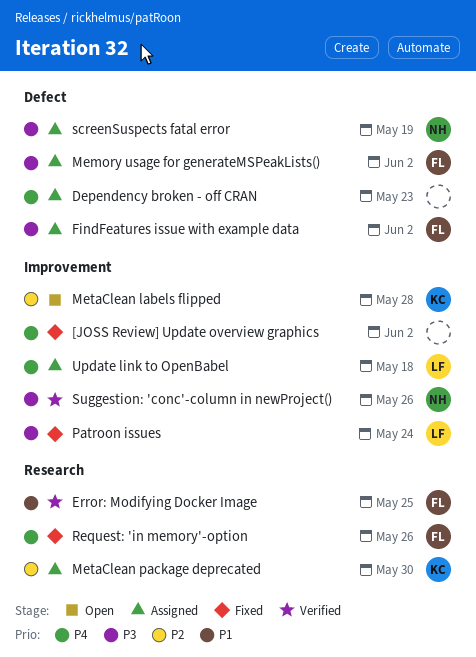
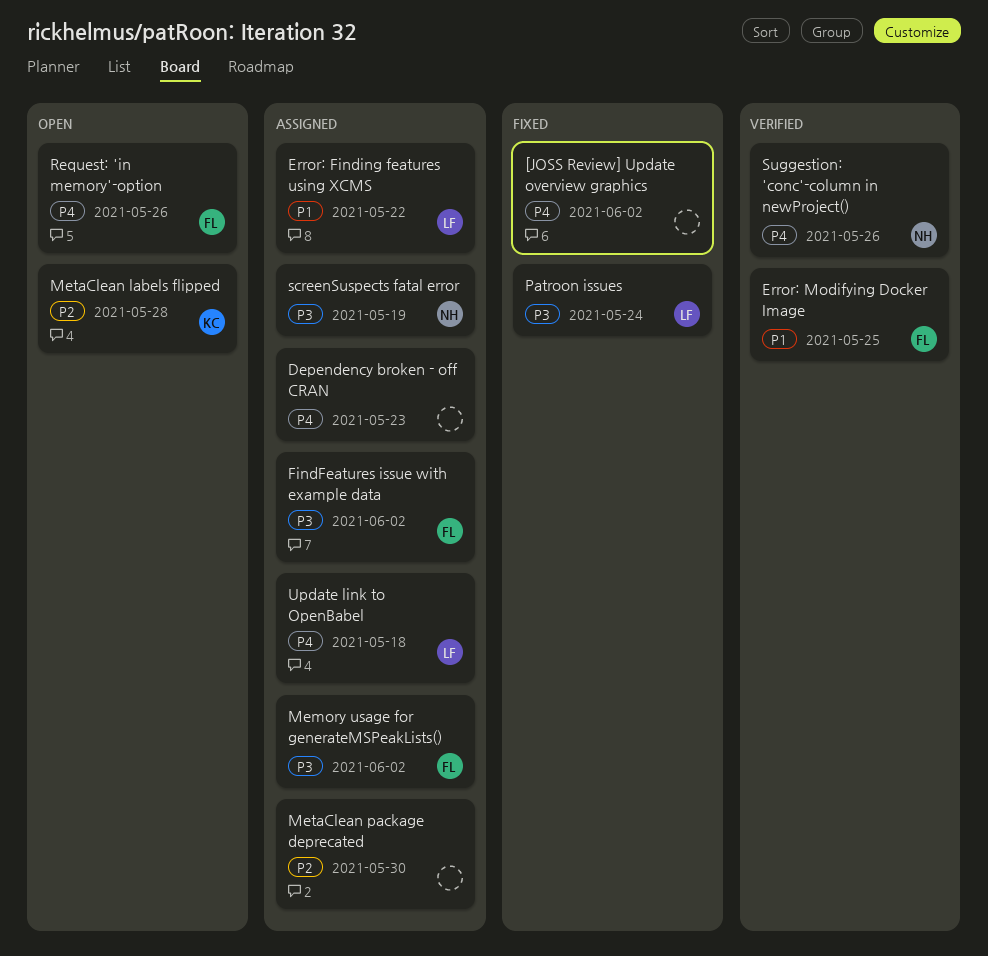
Error: Finding features using XCMS: none -> present
MetaClean package deprecated, owner: KC -> none
Request: 'in memory'-option, status: Fixed -> Open
Suggestion: 'conc'-column in newProject(), priority: P3 -> P4

